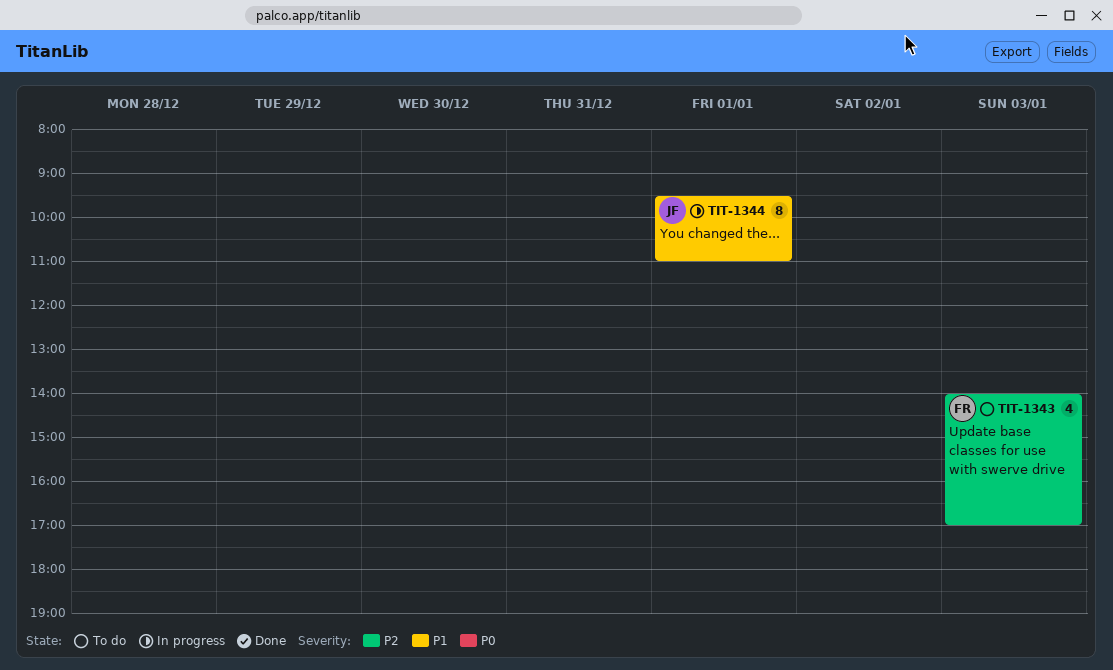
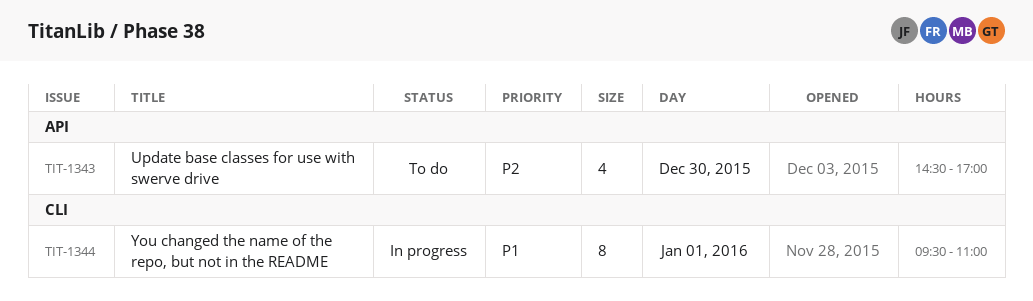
TIT-1343, day: Jan 3 -> Dec 30
TIT-1343, begins: 14:00 -> 14:30

